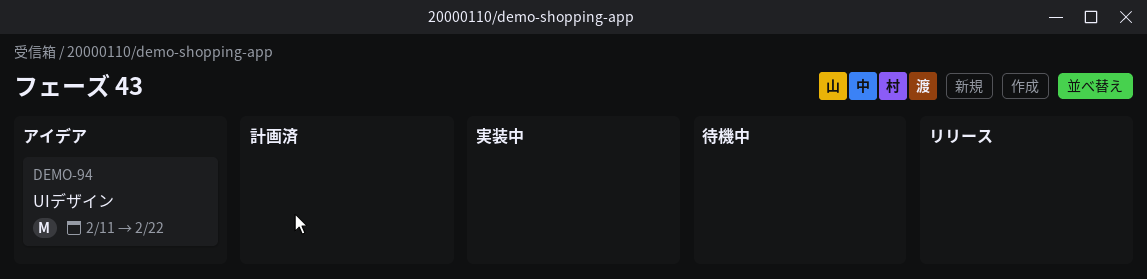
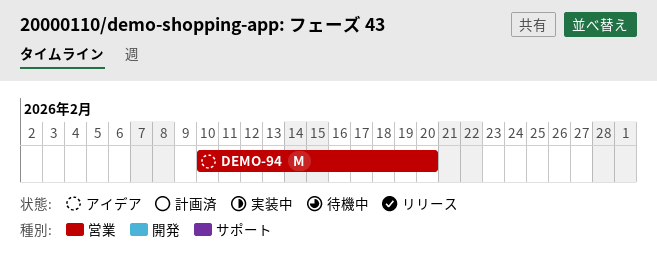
DEMO-94, start: Feb 11 -> Feb 10
DEMO-94, due: Feb 22 -> Feb 20

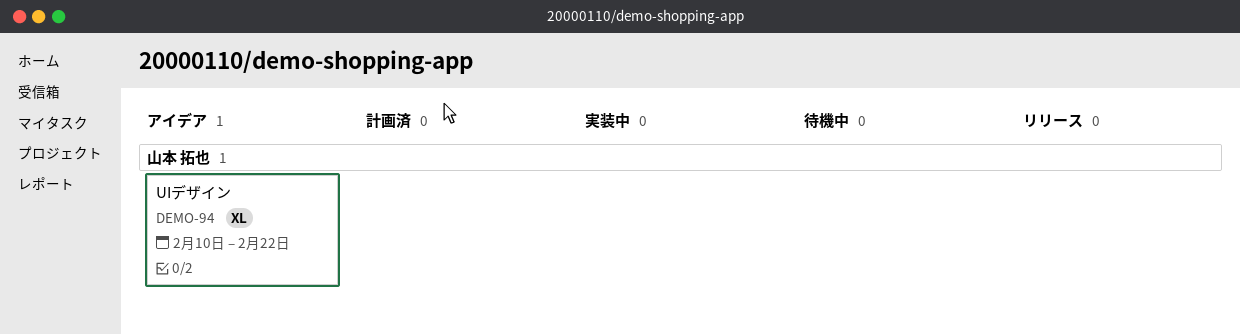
DEMO-94, estimate: M -> XL
DEMO-94, due: Feb 20 -> Feb 22

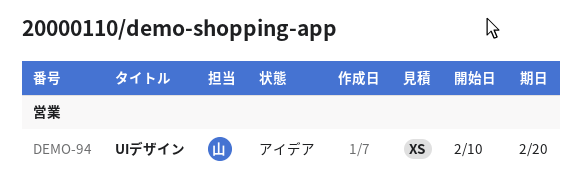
DEMO-94, estimate: XL -> XS
DEMO-94, due: Feb 22 -> Feb 20

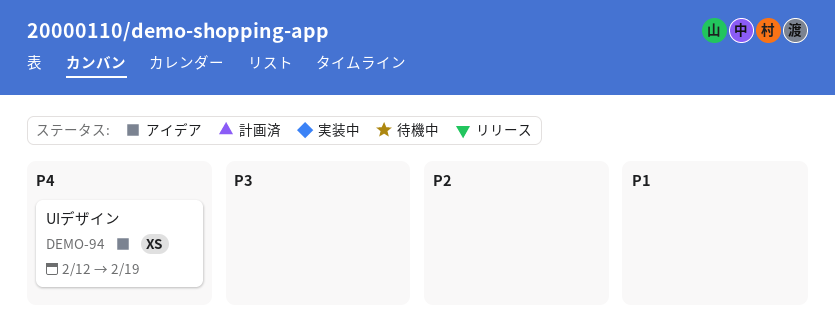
DEMO-94, start: Feb 10 -> Feb 12
DEMO-94, due: Feb 20 -> Feb 19

